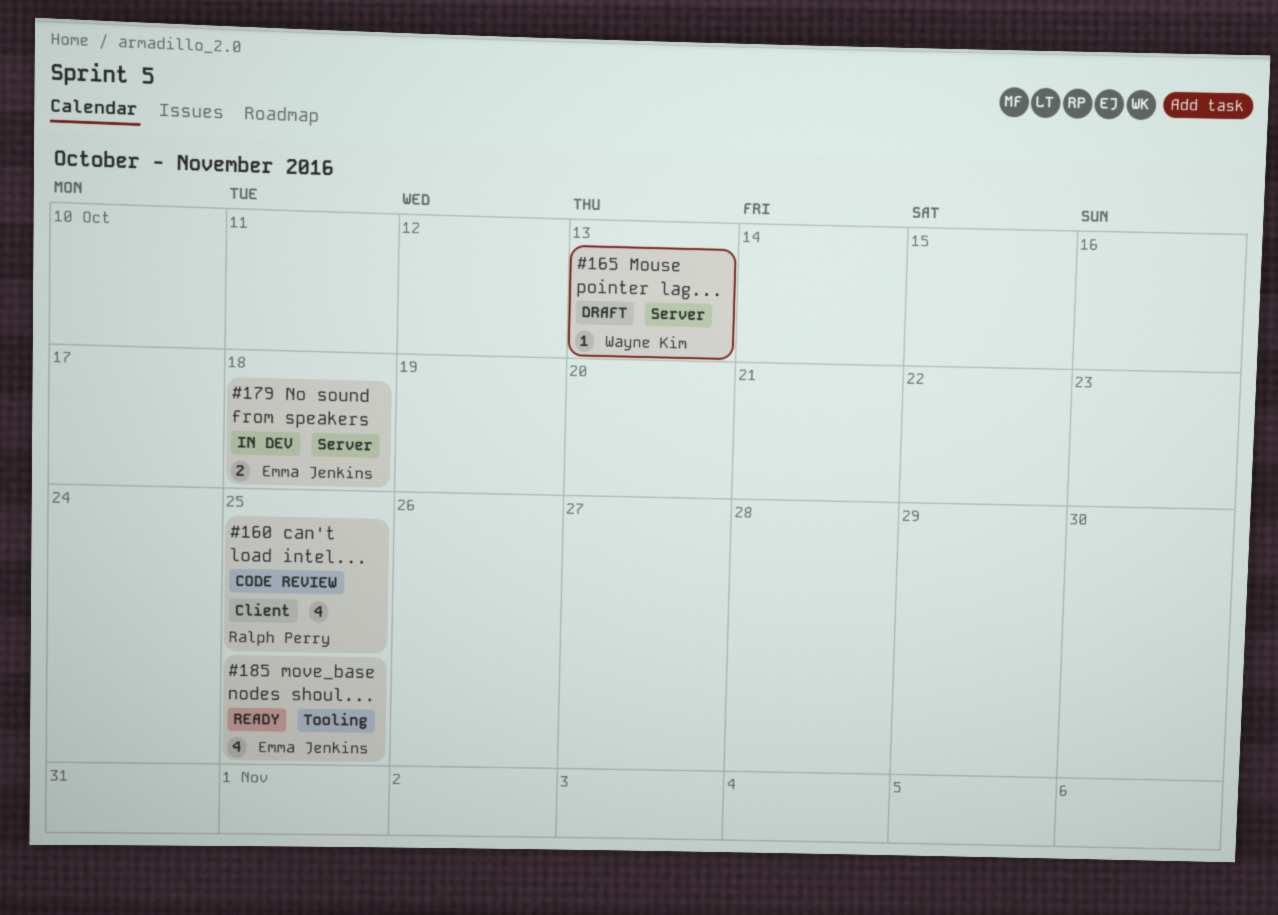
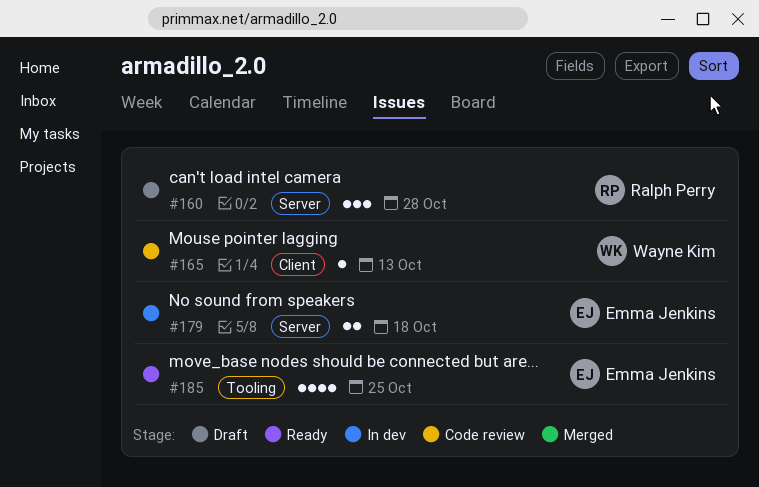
#160, status: Code review -> Draft
#160, label: Client -> Server
#160, estimate: 4 -> 3
#160, due: Oct 25 -> Oct 28
#165, status: Draft -> Code review
#165, label: Server -> Client

